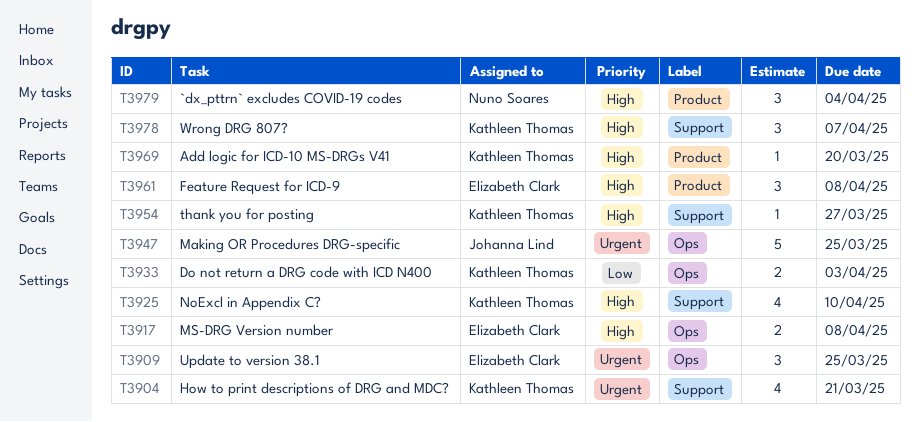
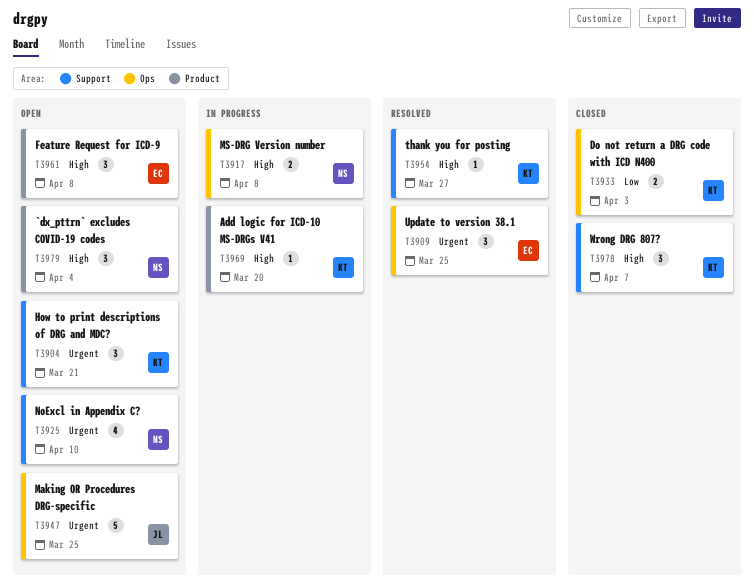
T3904, estimate: 4 -> 3
T3917, owner: Elizabeth Clark -> Nuno Soares
T3925, owner: Kathleen Thomas -> Nuno Soares
T3925, priority: High -> Urgent

